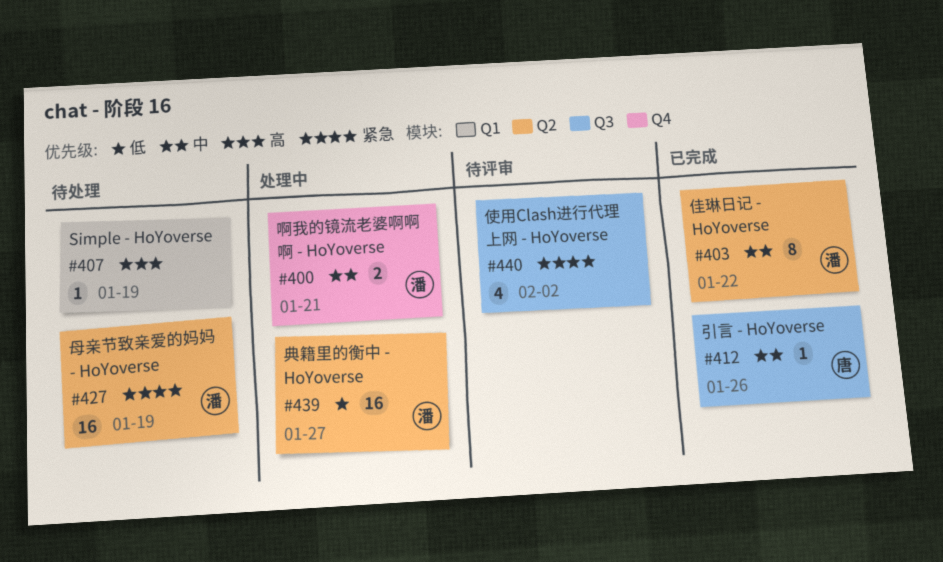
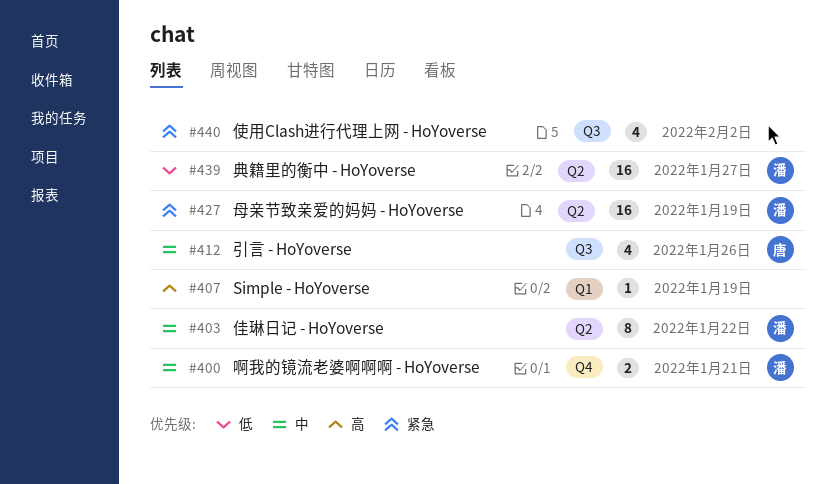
#412, estimate: 1 -> 4

